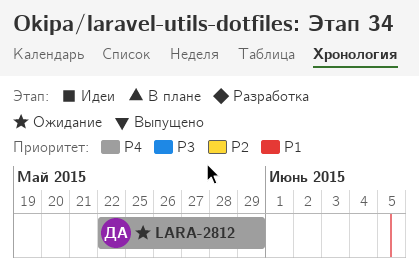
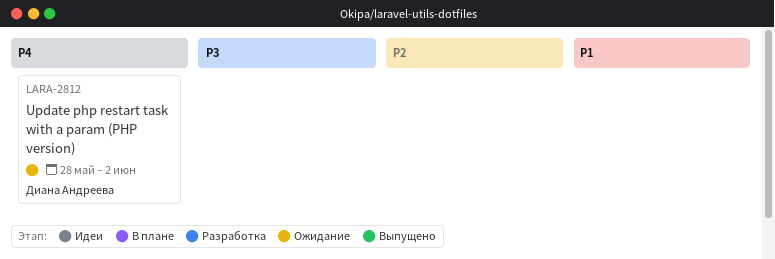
LARA-2812, start: May 22 -> May 28
LARA-2812, due: May 29 -> Jun 2

